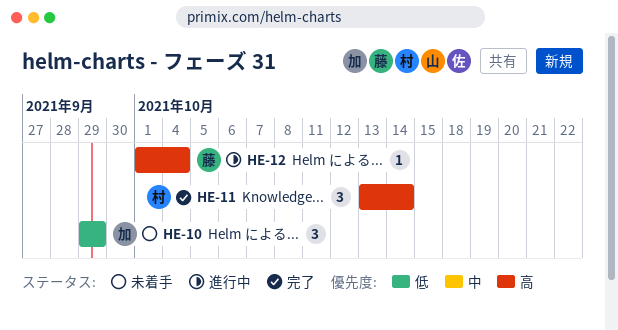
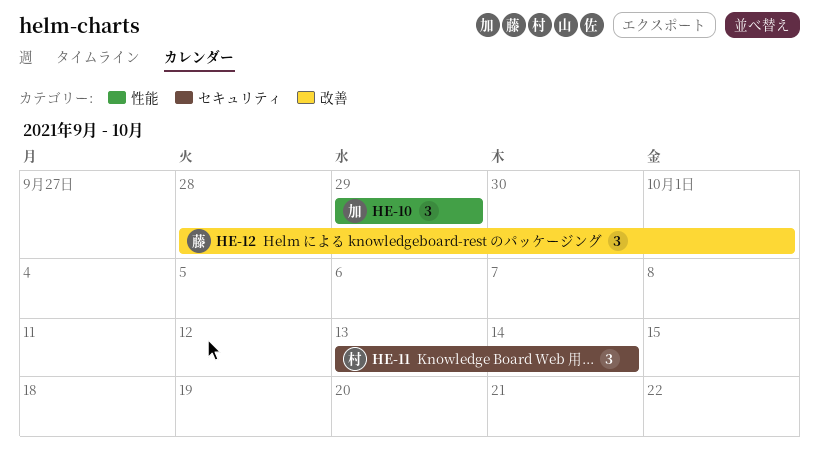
HE-12, estimate: 1 -> 3
HE-12, start: Oct 1 -> Sep 28
HE-12, due: Oct 4 -> Oct 1

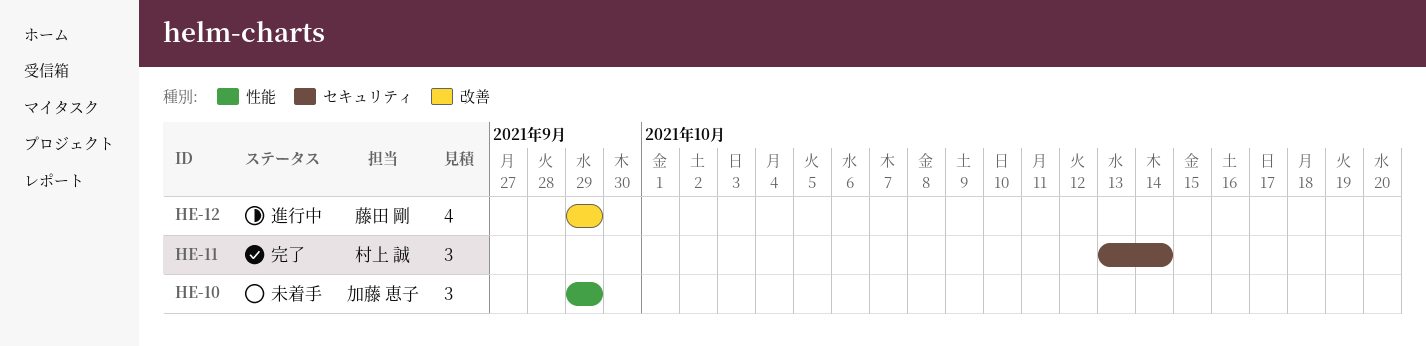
HE-12, estimate: 3 -> 4
HE-12, start: Sep 28 -> Sep 29
HE-12, due: Oct 1 -> Sep 29

